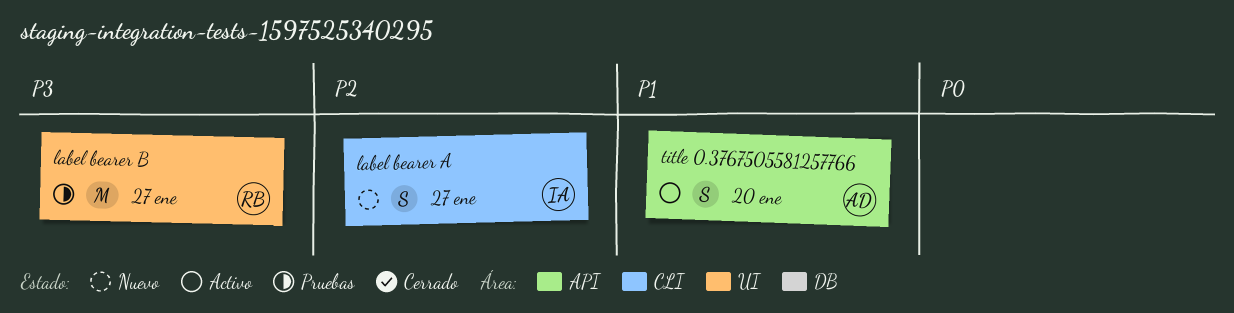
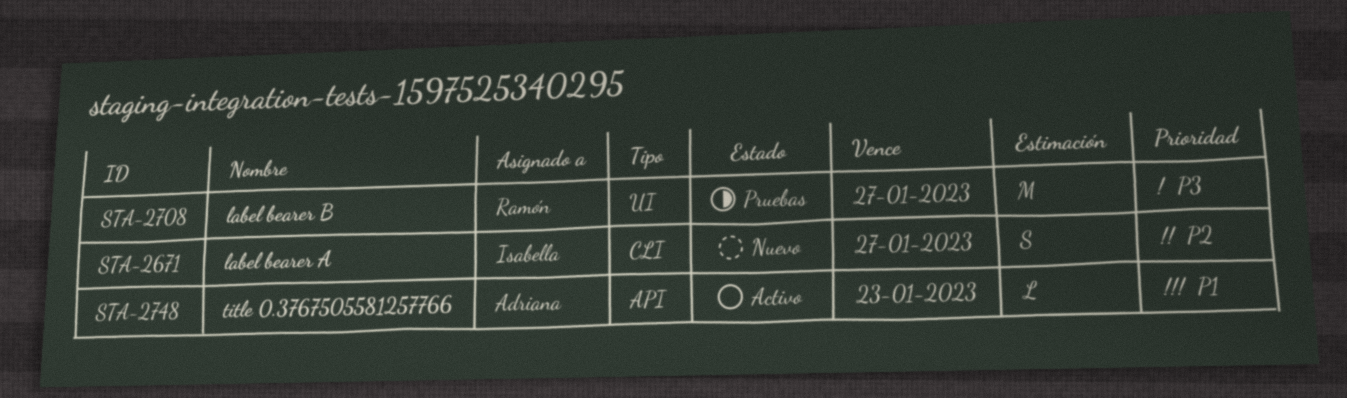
title 0.3767505581257766, estimate: S -> L
title 0.3767505581257766, due: Jan 20 -> Jan 23

